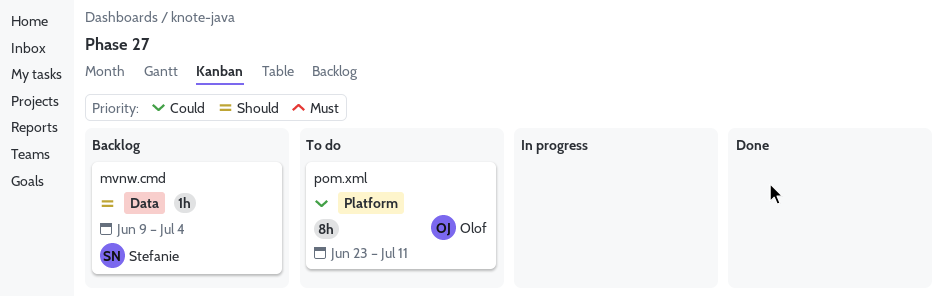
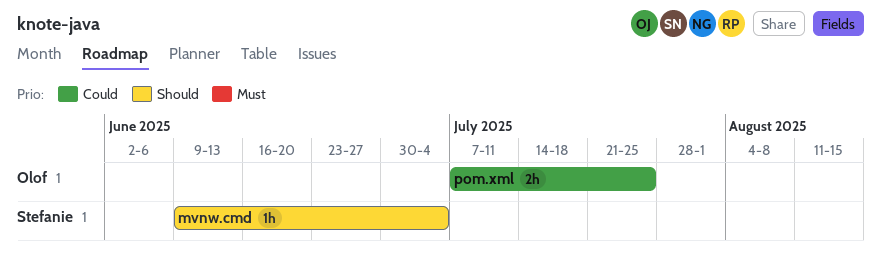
pom.xml, estimate: 8h -> 2h
pom.xml, start: Jun 23 -> Jul 7
pom.xml, due: Jul 11 -> Jul 25

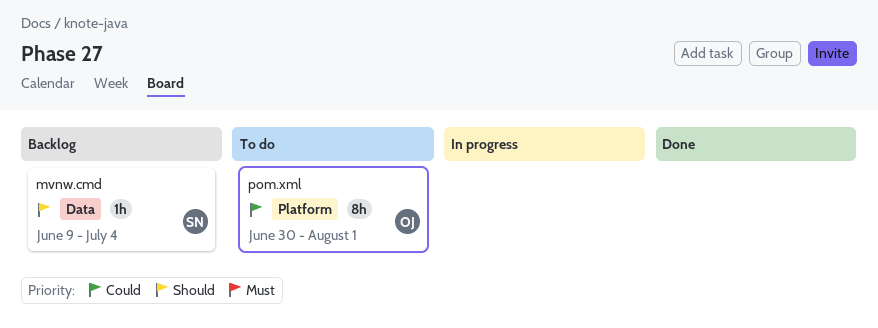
pom.xml, estimate: 2h -> 8h
pom.xml, start: Jul 7 -> Jun 30
pom.xml, due: Jul 25 -> Aug 1

